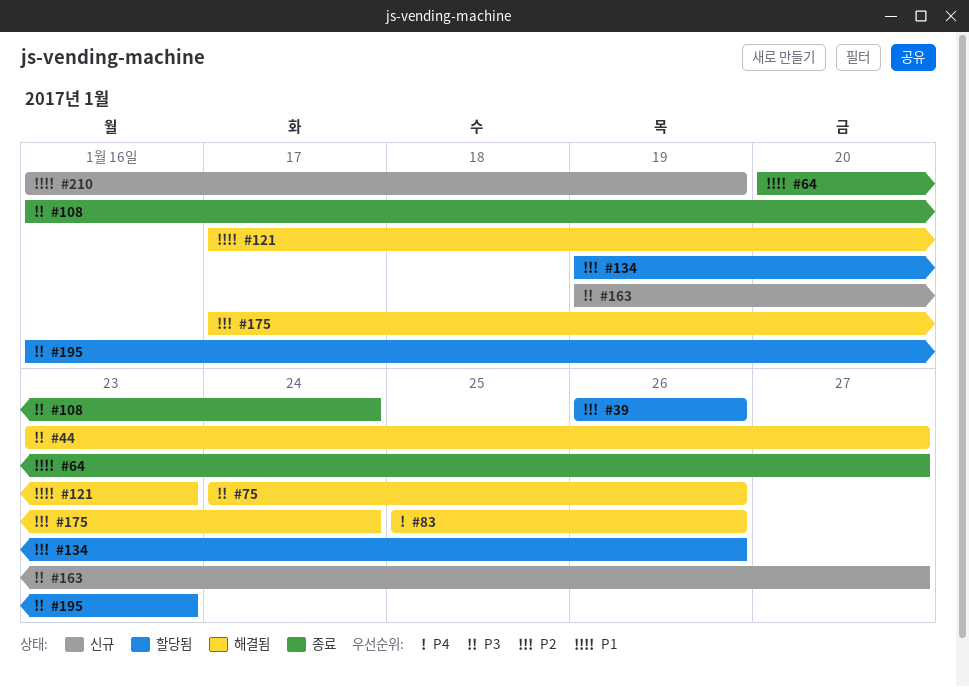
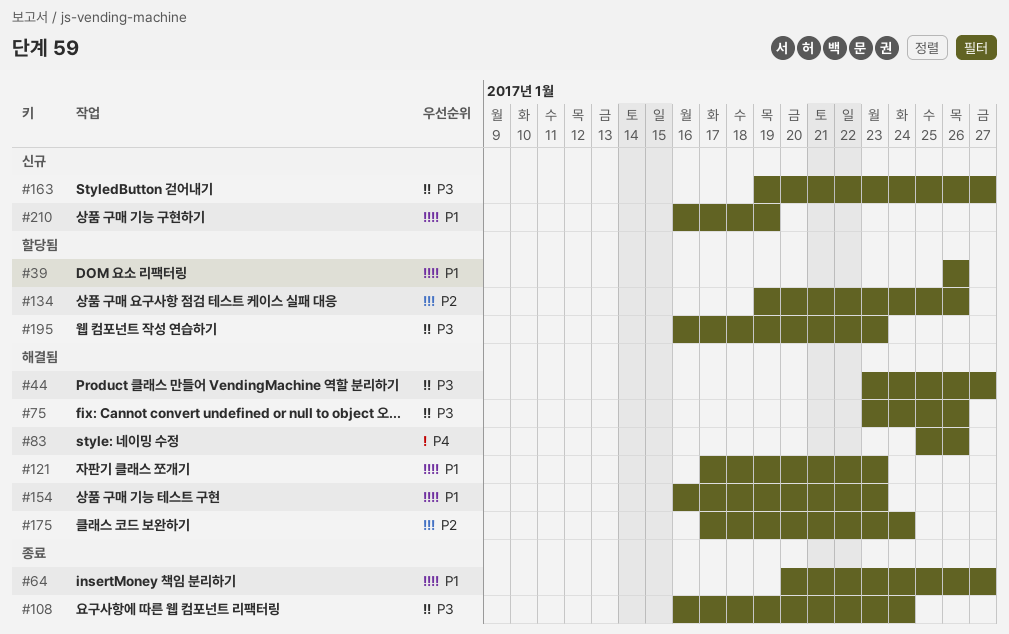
#39, priority: P2 -> P1
#75, start: Jan 24 -> Jan 23
#154: none -> present

